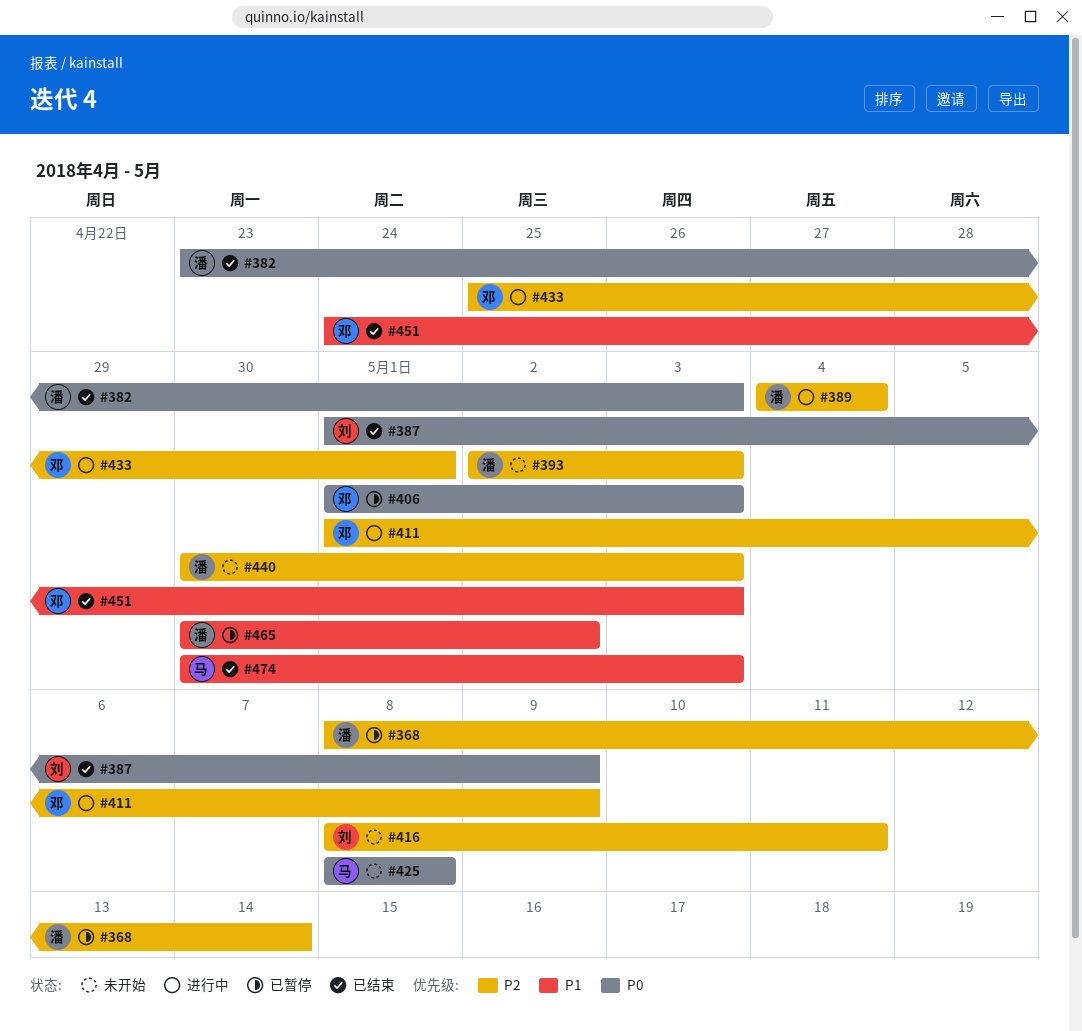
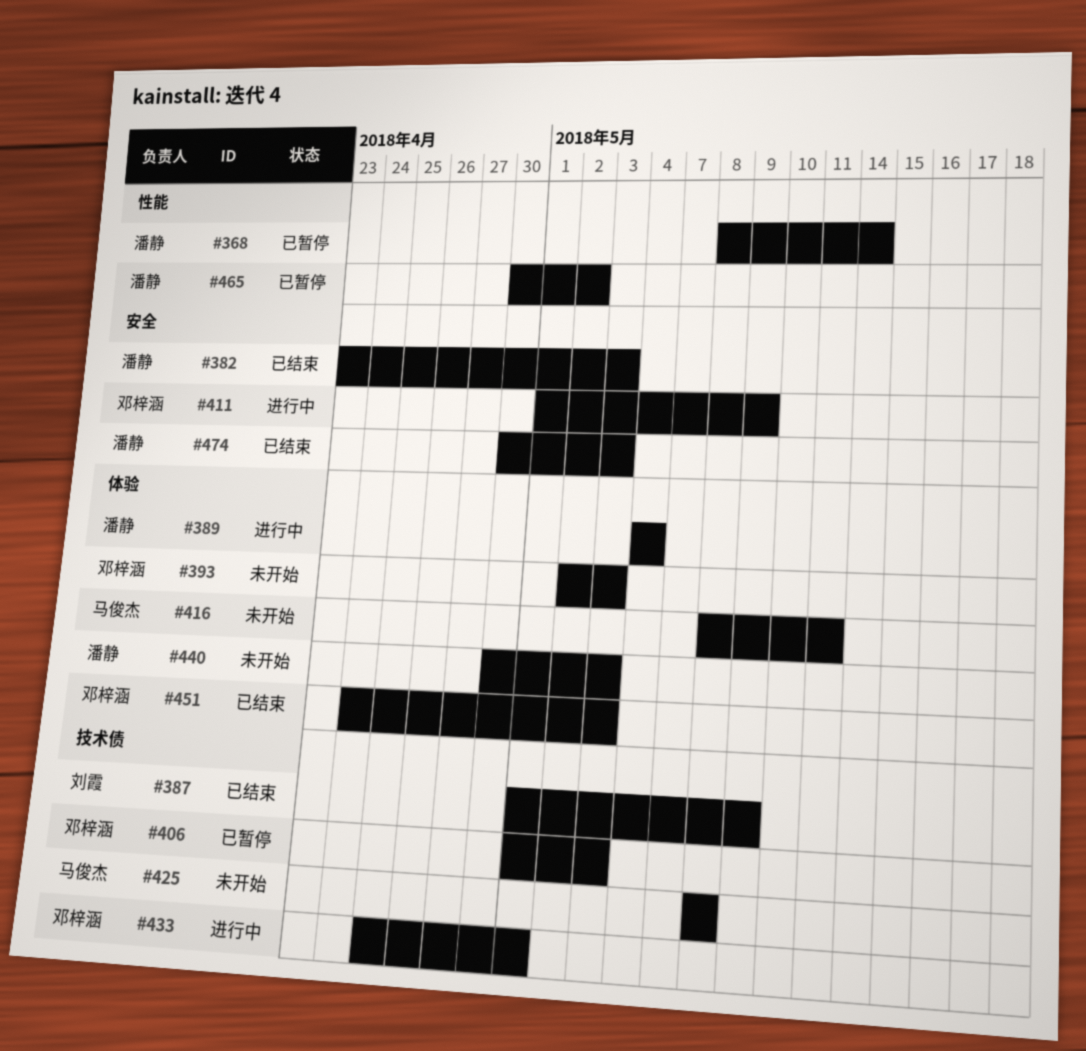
#393, owner: 潘静 -> 邓梓涵
#416, owner: 刘霞 -> 马俊杰
#474, owner: 马俊杰 -> 潘静

